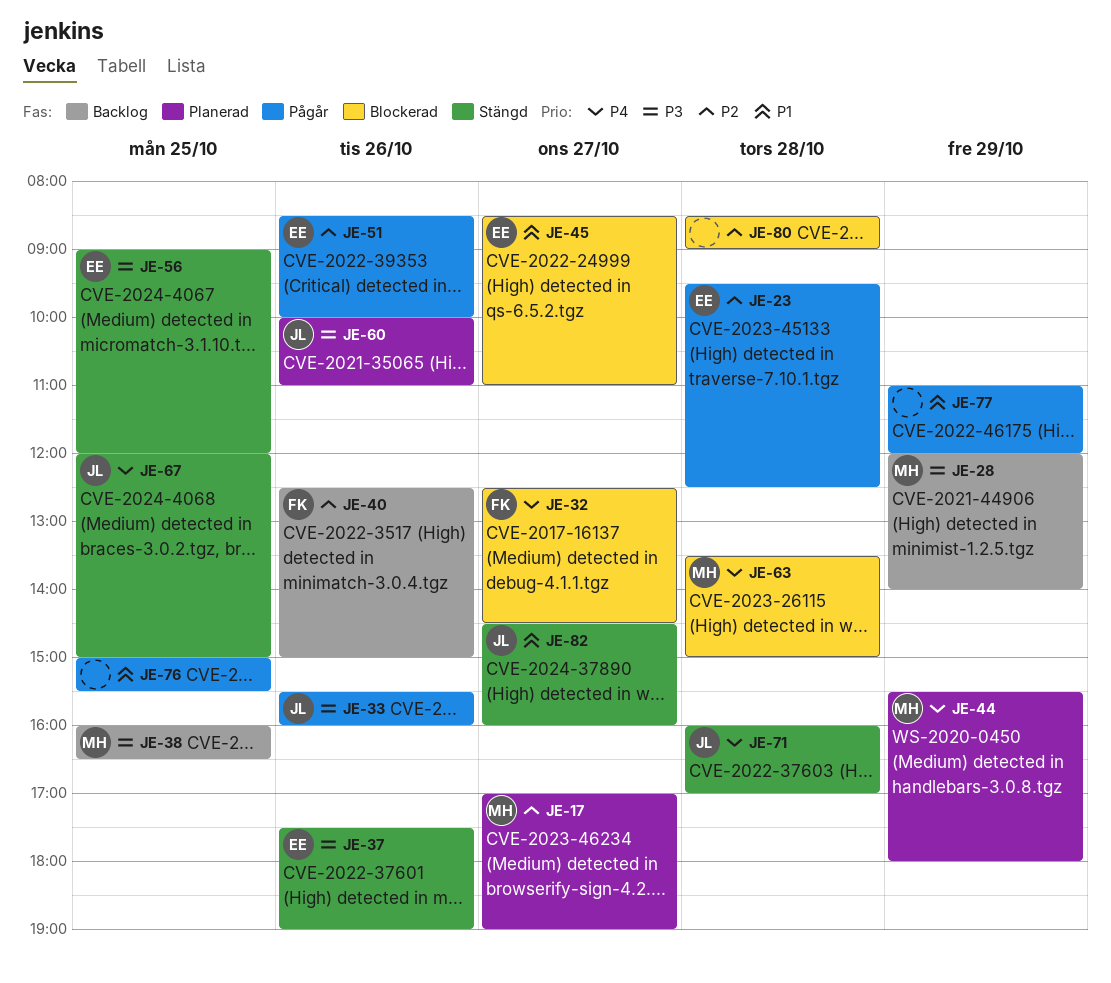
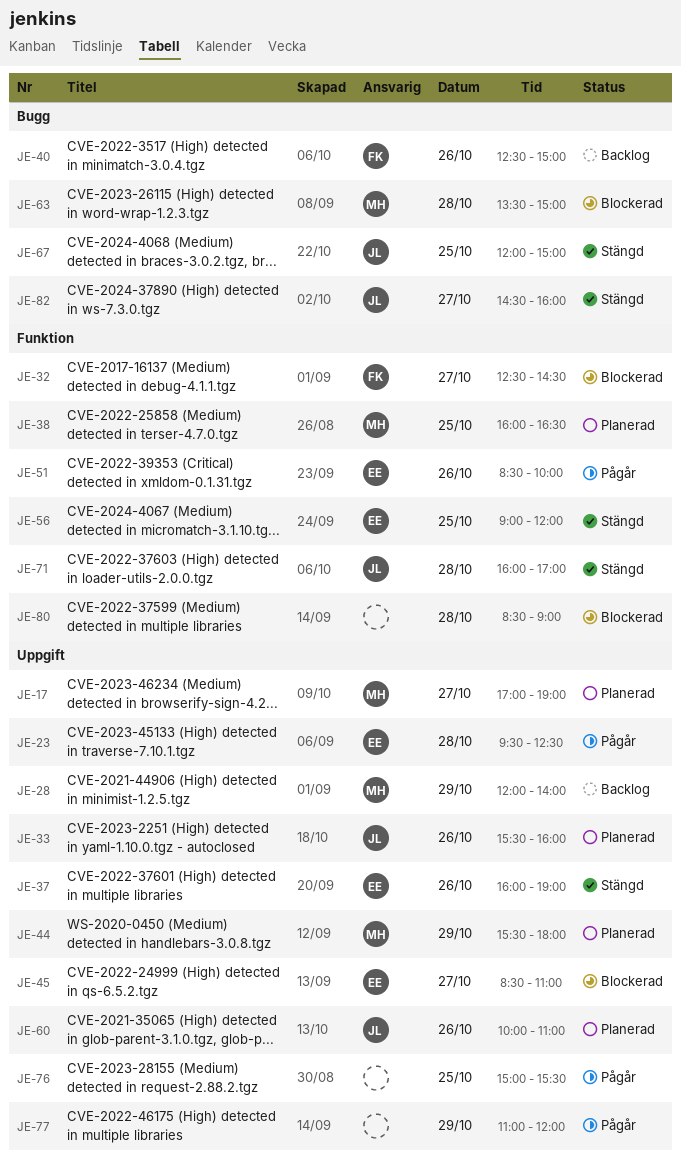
JE-33, status: Pågår -> Planerad
JE-37, begins: 17:30 -> 16:00
JE-38, status: Backlog -> Planerad

